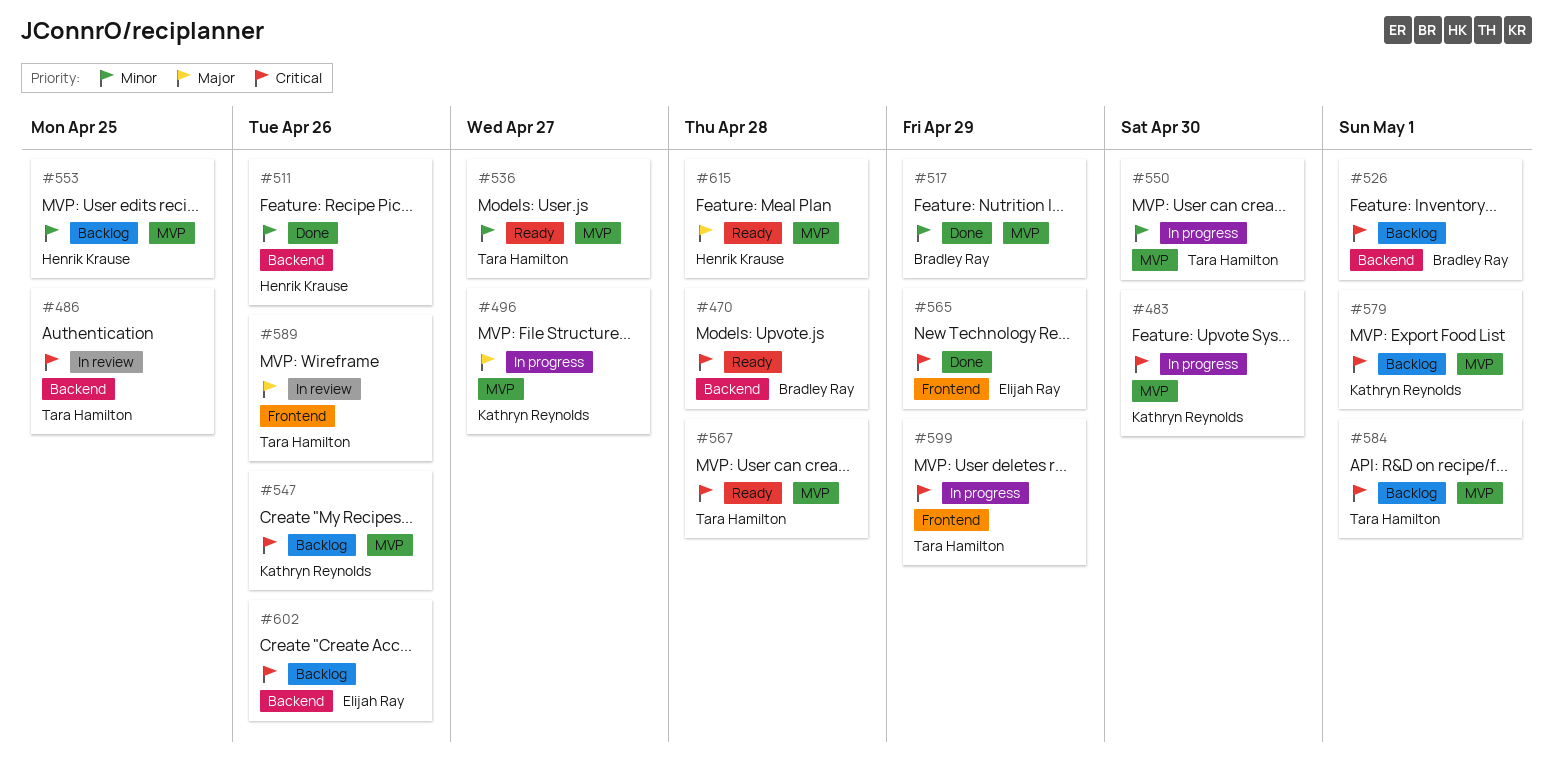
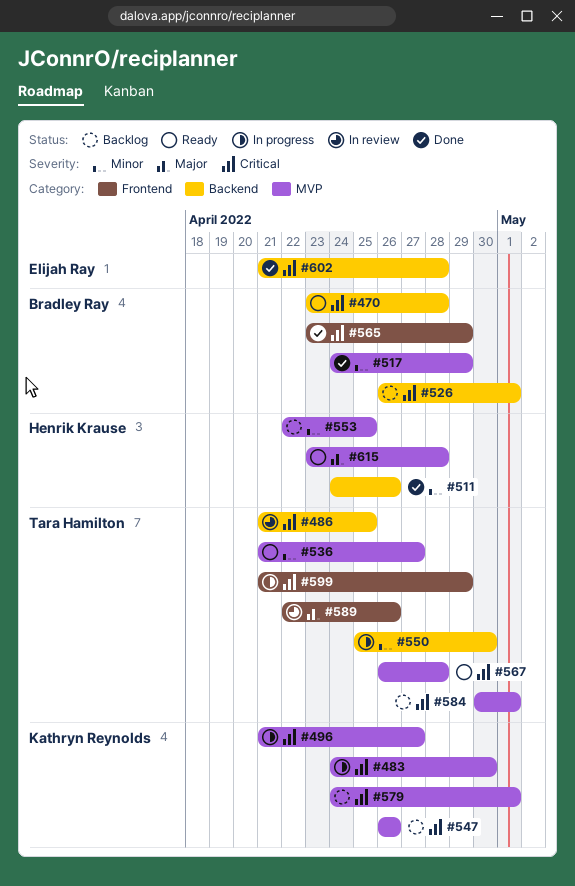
#496, priority: Major -> Critical
#550, label: MVP -> Backend
#565, owner: Elijah Ray -> Bradley Ray
#602, status: Backlog -> Done
#602, due: Apr 26 -> Apr 28

